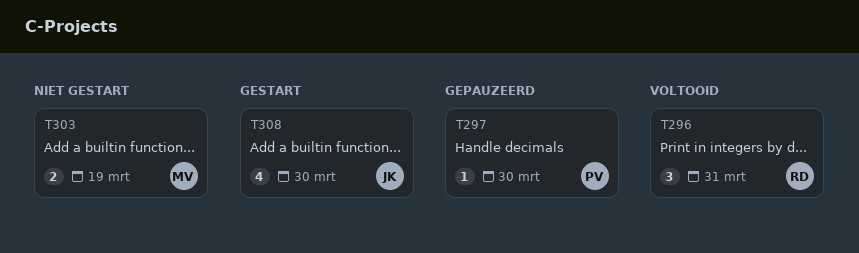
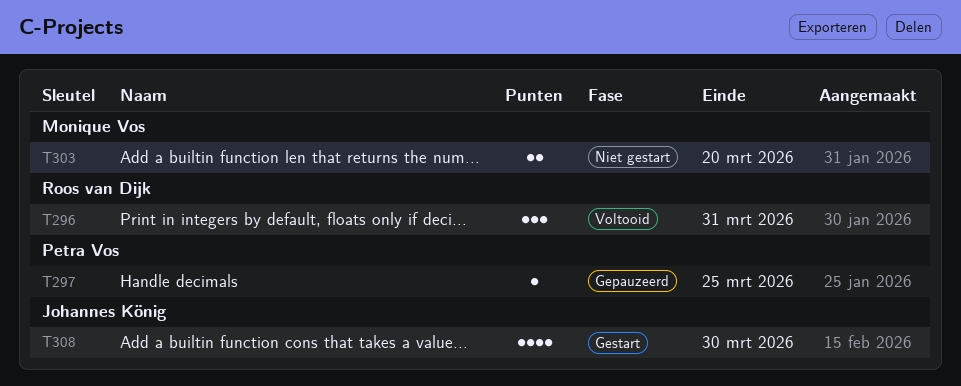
T297, due: Mar 30 -> Mar 25
T303, due: Mar 19 -> Mar 20

